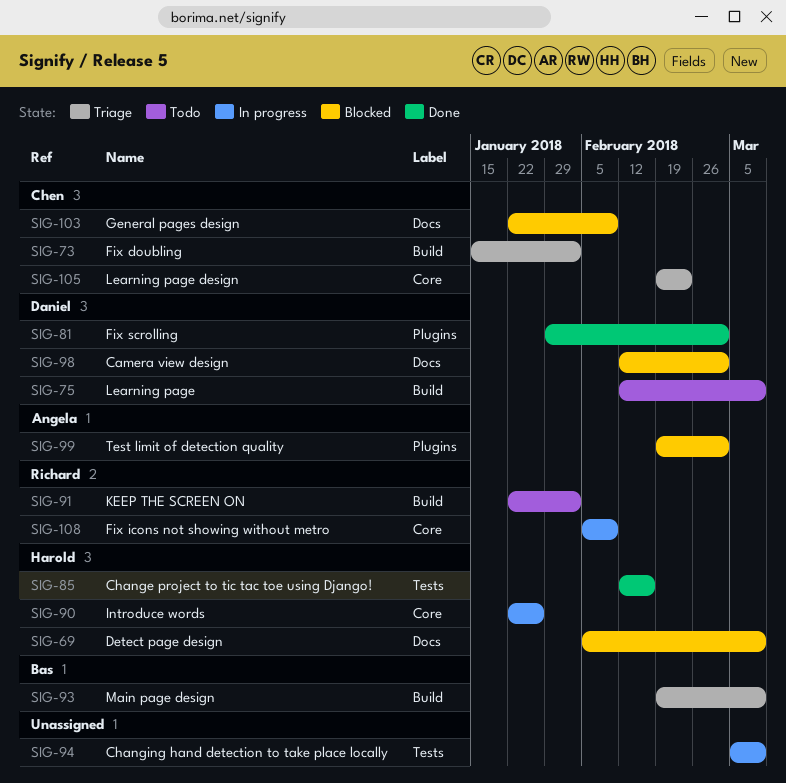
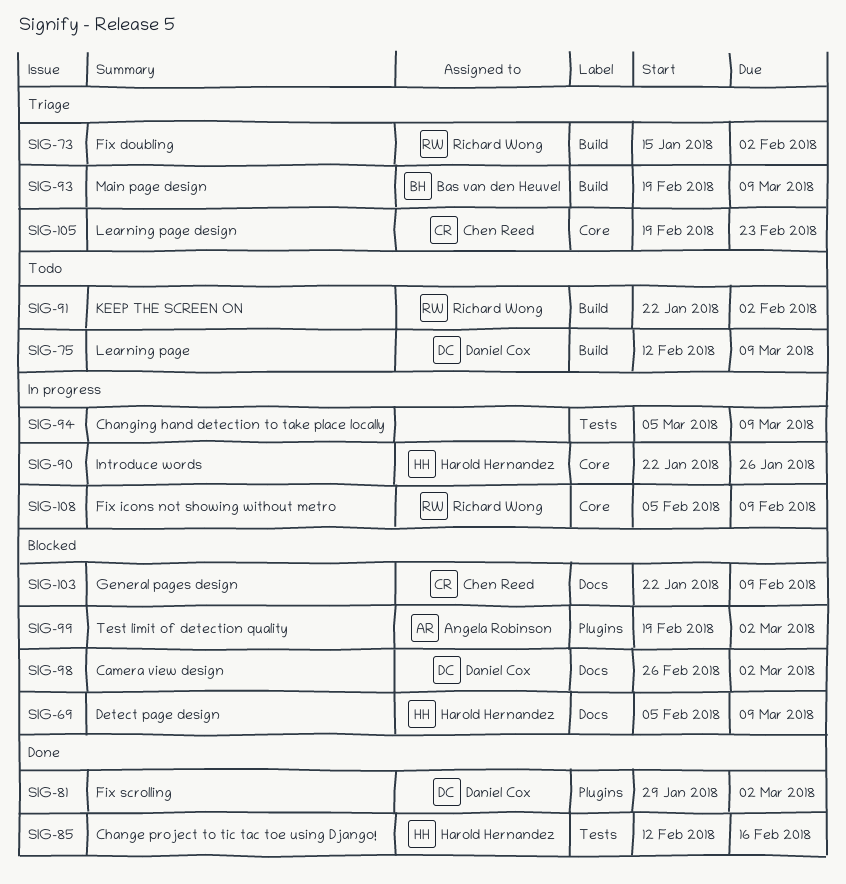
SIG-73, owner: Chen Reed -> Richard Wong
SIG-98, start: Feb 12 -> Feb 26

